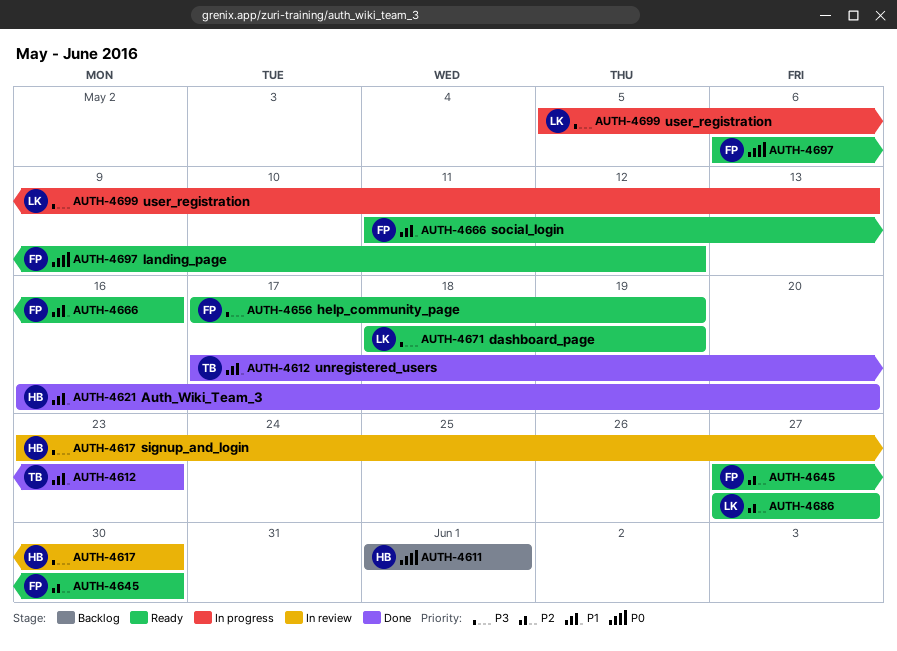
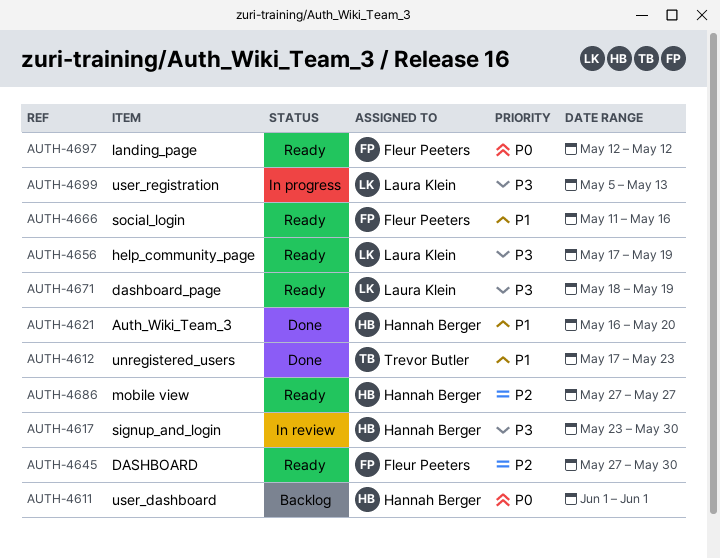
AUTH-4656, owner: Fleur Peeters -> Laura Klein
AUTH-4686, owner: Laura Klein -> Hannah Berger
AUTH-4697, start: May 6 -> May 12

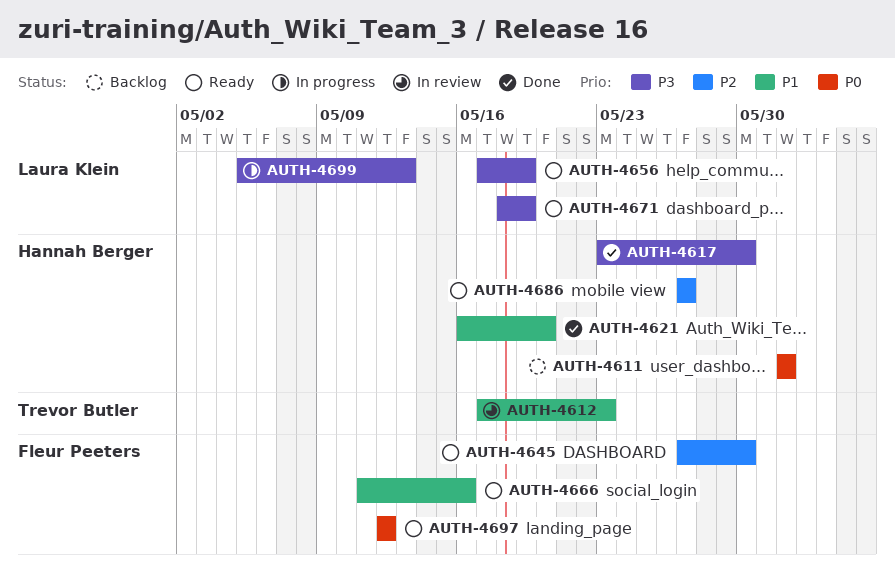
AUTH-4612, status: Done -> In review
AUTH-4617, status: In review -> Done

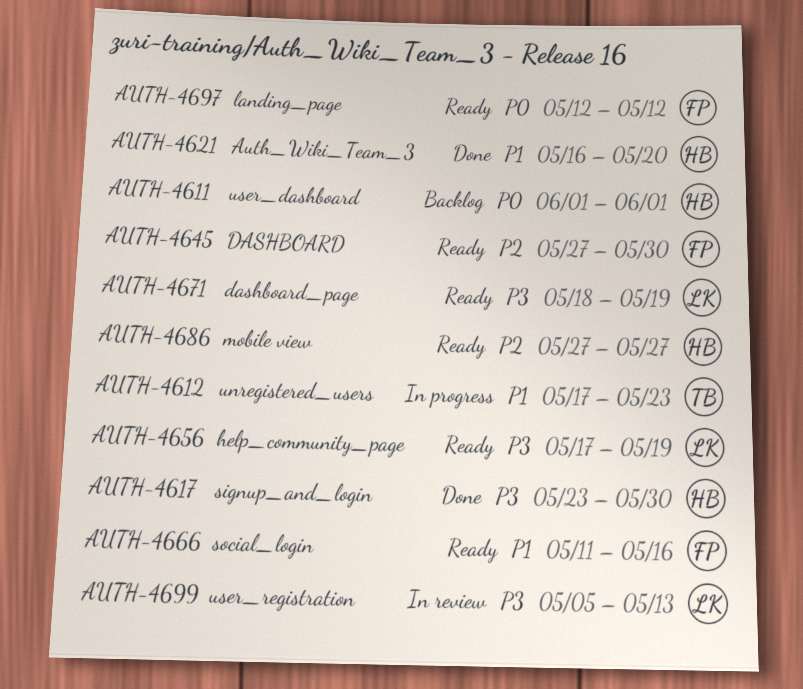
AUTH-4612, status: In review -> In progress
AUTH-4699, status: In progress -> In review

